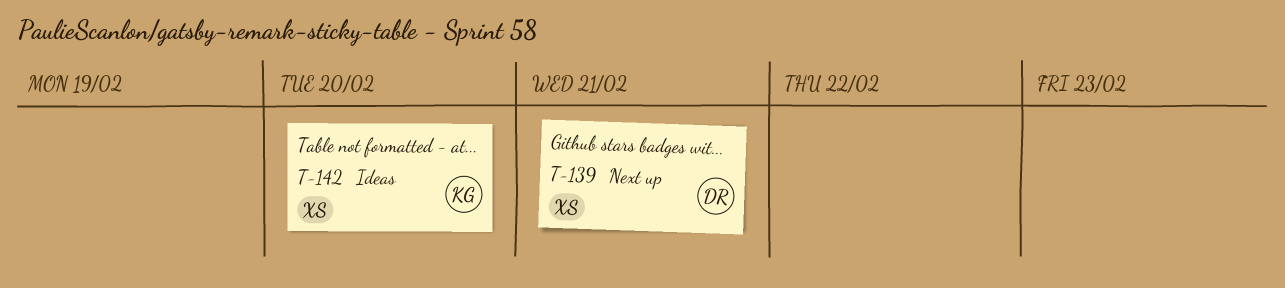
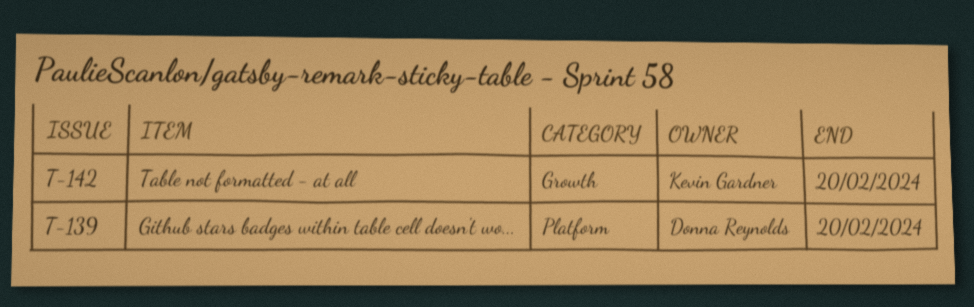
T-139, due: Feb 21 -> Feb 20

